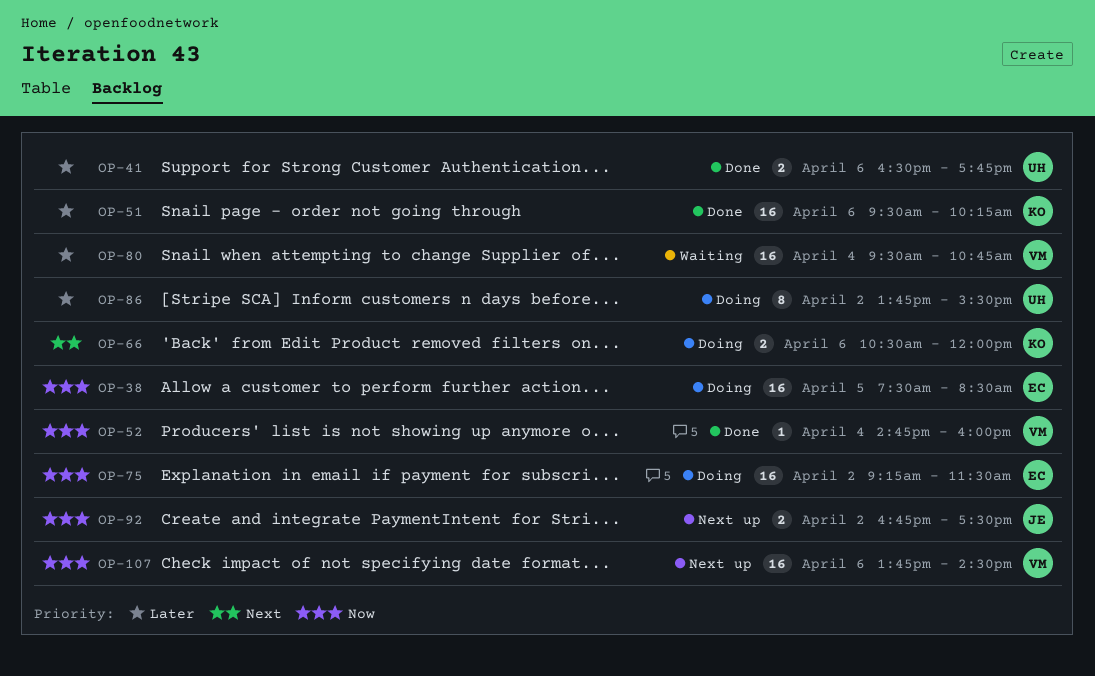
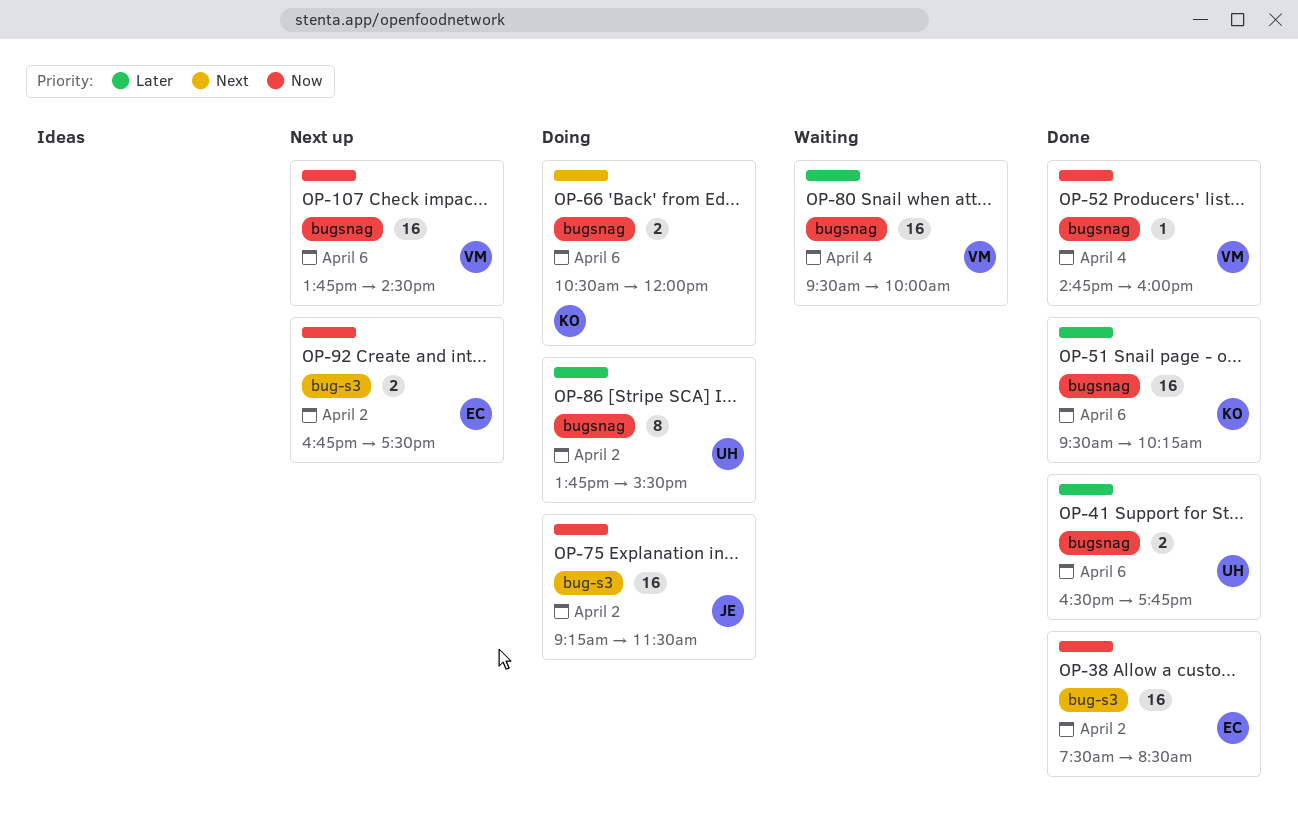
OP-38, status: Doing -> Done
OP-38, day: Apr 5 -> Apr 2
OP-75, owner: EC -> JE
OP-80, ends: 10:45 -> 10:00
OP-92, owner: JE -> EC

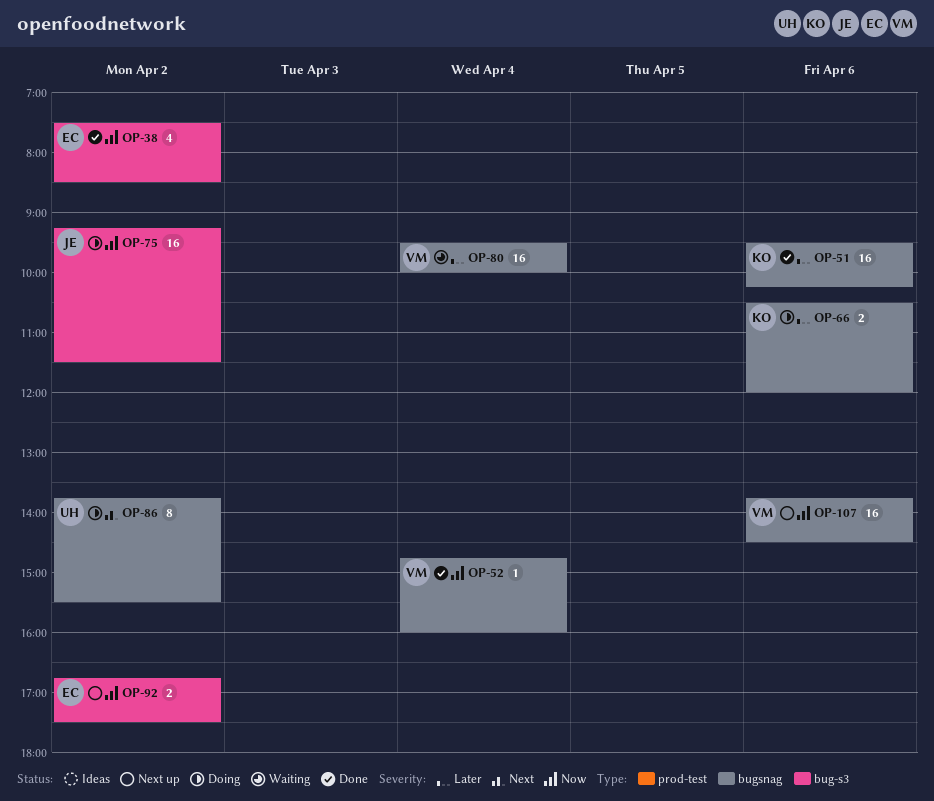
OP-38, estimate: 16 -> 4
OP-41: present -> none
OP-66, priority: Next -> Later
OP-86, priority: Later -> Next

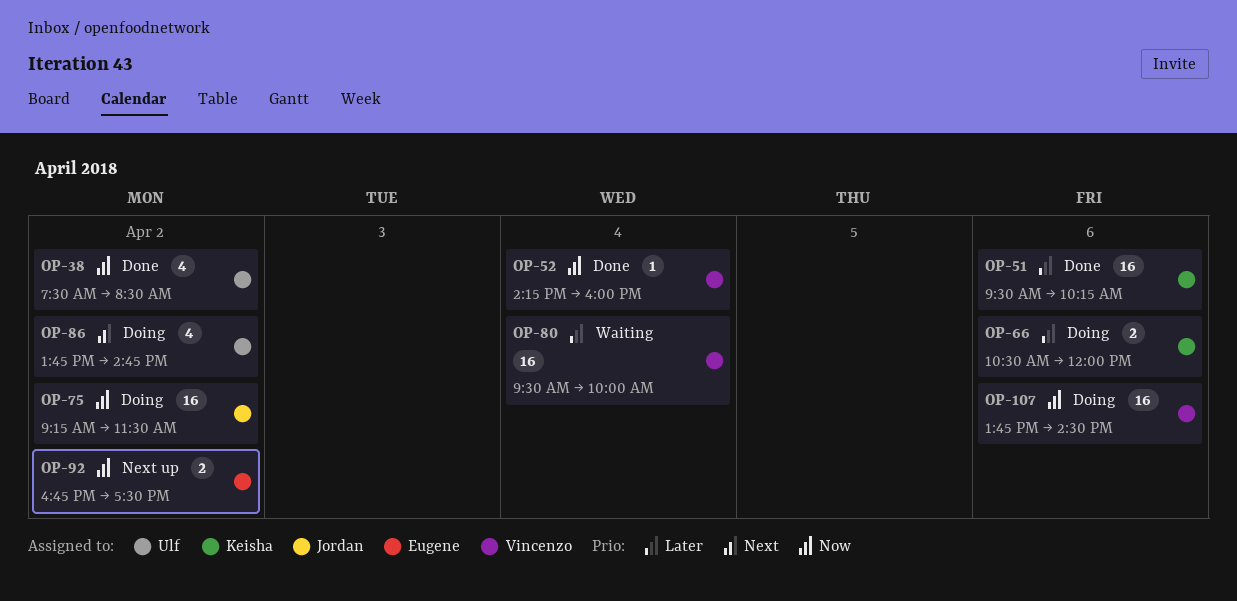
OP-38, owner: Eugene -> Ulf
OP-52, begins: 14:45 -> 14:15
OP-86, estimate: 8 -> 4
OP-86, ends: 15:30 -> 14:45
OP-107, status: Next up -> Doing

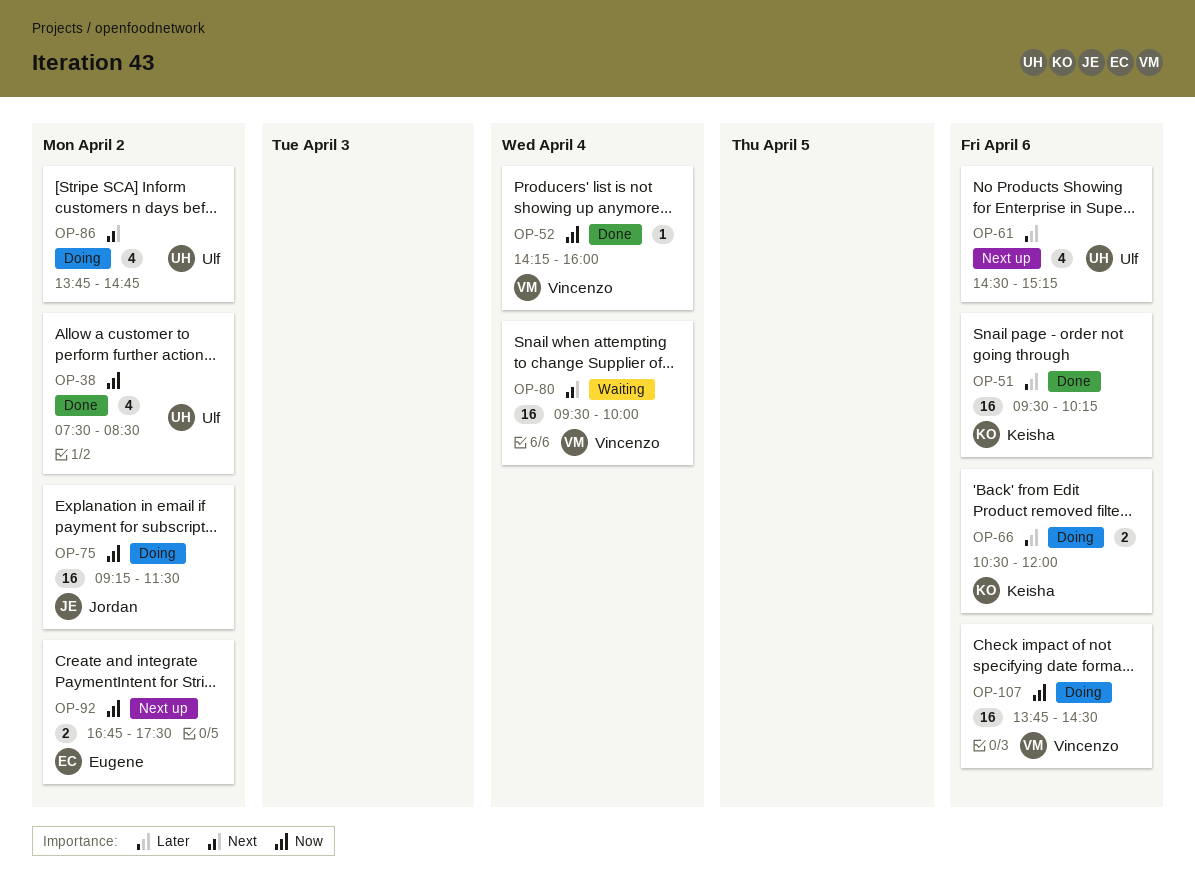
OP-61: none -> present
OP-80, priority: Later -> Next

